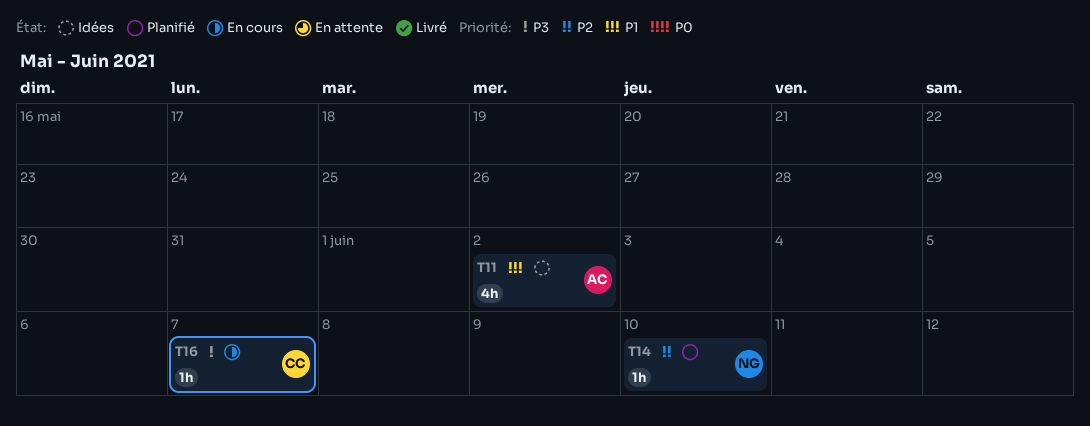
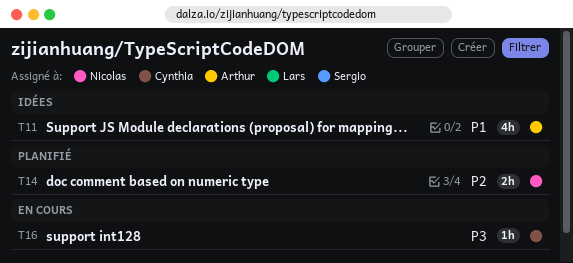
T14, estimate: 1h -> 2h

